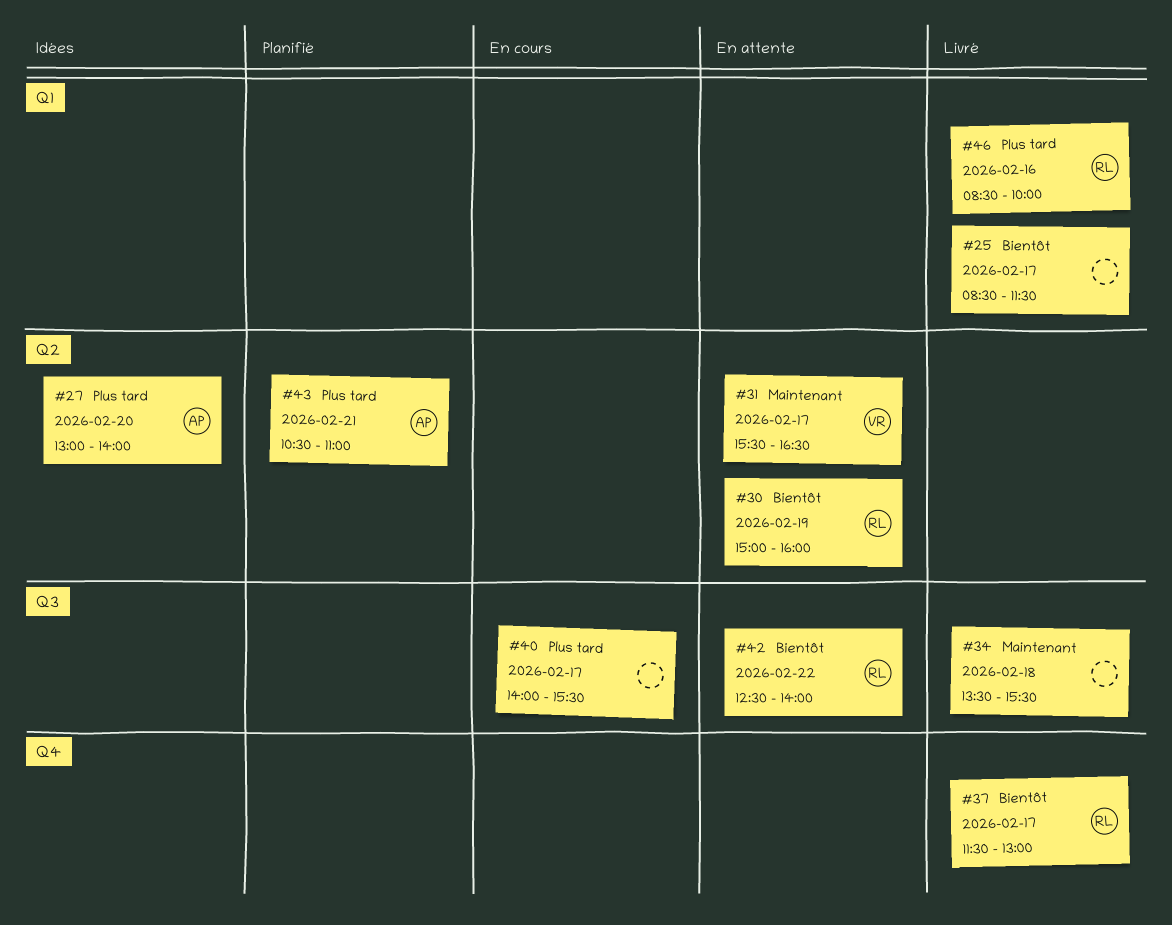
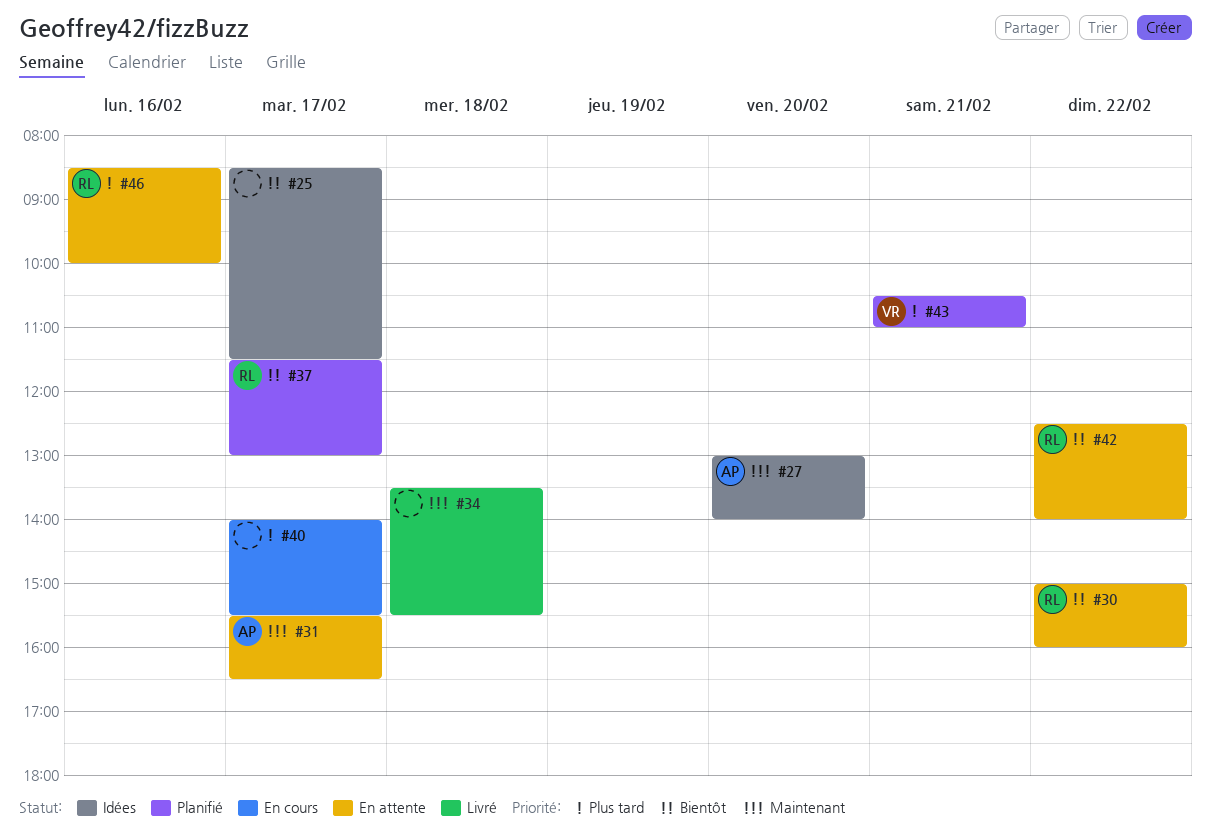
#25, status: Livré -> Idées
#27, priority: Plus tard -> Maintenant
#30, day: Feb 19 -> Feb 22
#31, owner: VR -> AP
#37, status: Livré -> Planifié
#43, owner: AP -> VR
#46, status: Livré -> En attente

